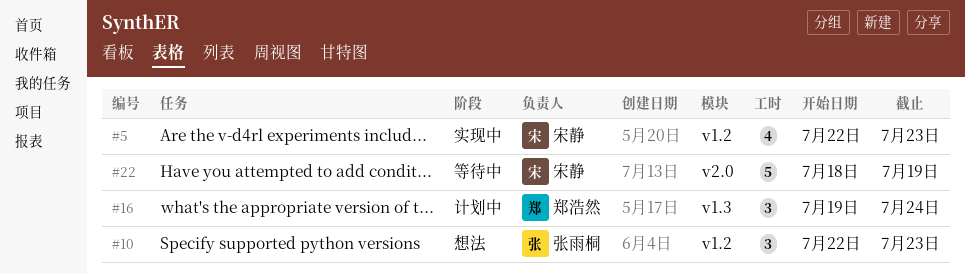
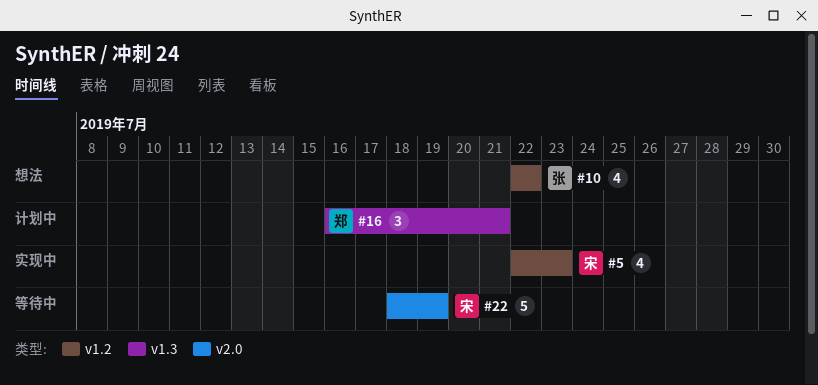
#10, estimate: 3 -> 4
#10, due: Jul 23 -> Jul 22
#16, start: Jul 19 -> Jul 16
#16, due: Jul 24 -> Jul 21

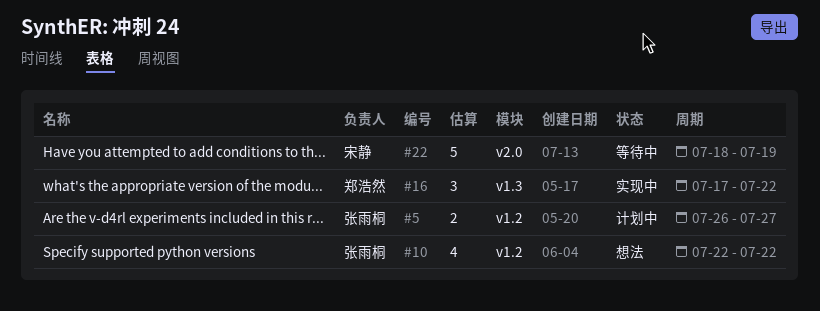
#5, status: 实现中 -> 计划中
#5, owner: 宋静 -> 张雨桐
#5, estimate: 4 -> 2
#5, start: Jul 22 -> Jul 26
#5, due: Jul 23 -> Jul 27
#16, status: 计划中 -> 实现中
#16, start: Jul 16 -> Jul 17
#16, due: Jul 21 -> Jul 22

